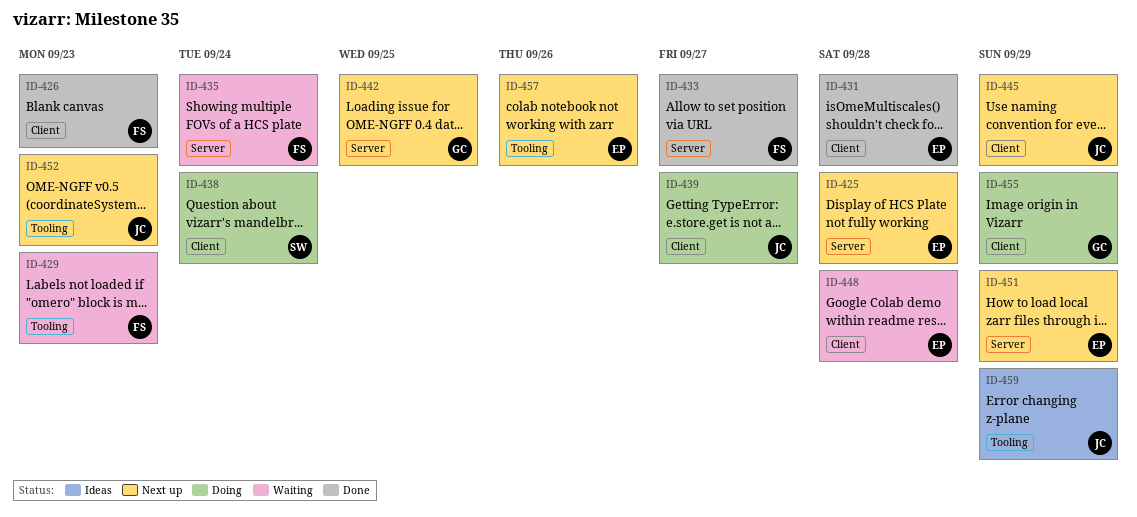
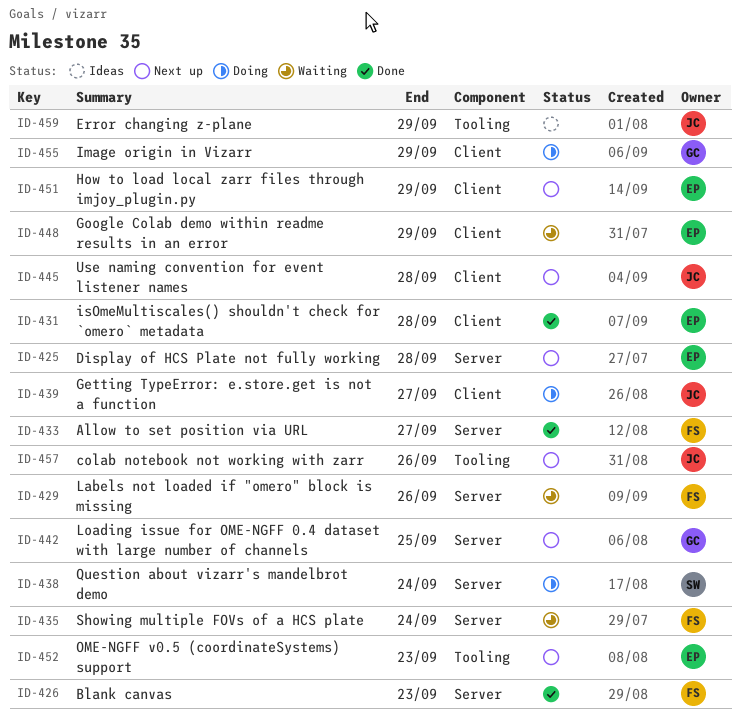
ID-426, label: Client -> Server
ID-429, label: Tooling -> Server
ID-429, due: Sep 23 -> Sep 26
ID-438, label: Client -> Server
ID-445, due: Sep 29 -> Sep 28
ID-448, due: Sep 28 -> Sep 29
ID-451, label: Server -> Client
ID-452, owner: JC -> EP
ID-457, owner: EP -> JC

